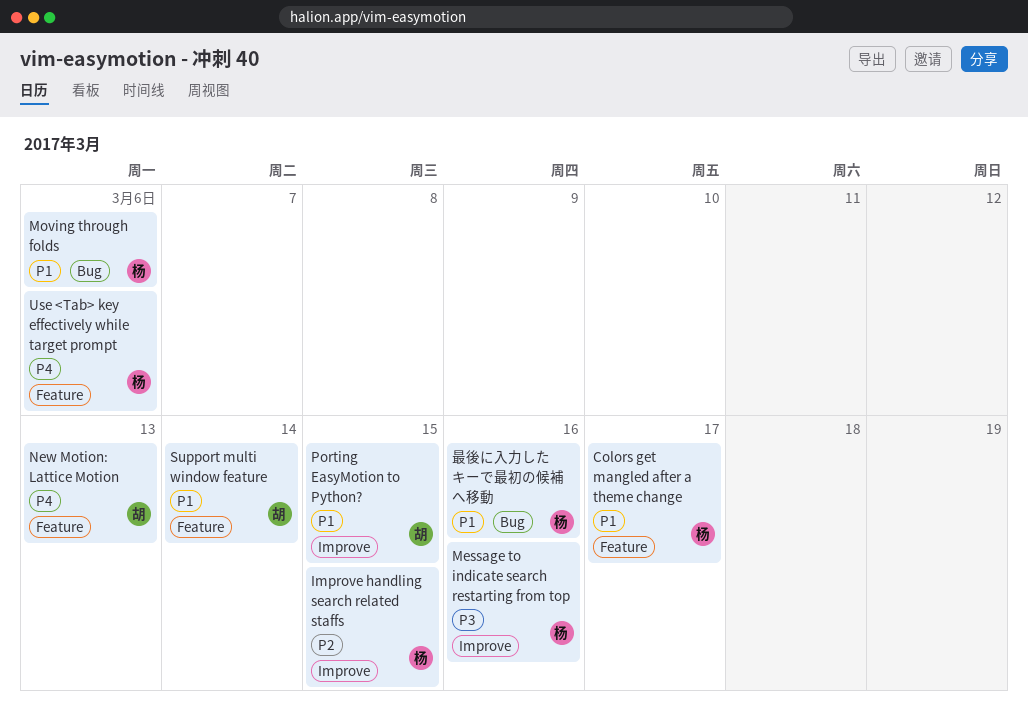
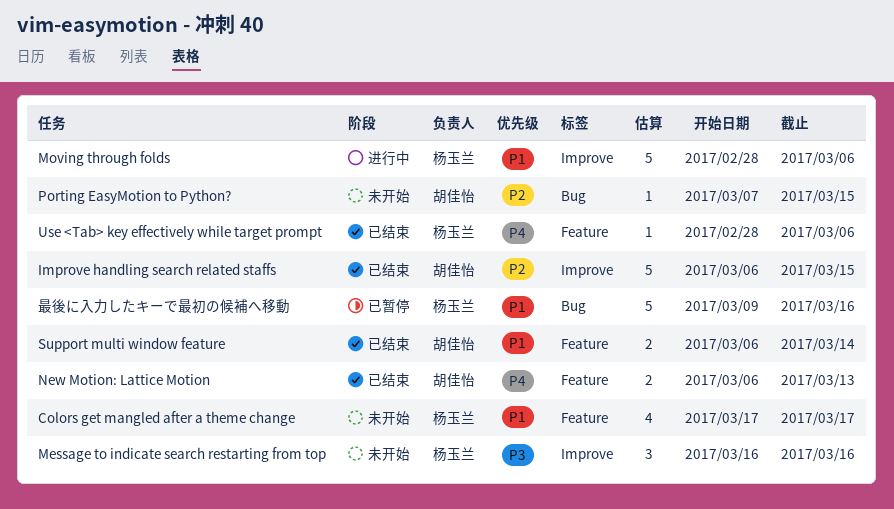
Improve handling search related staffs, owner: 杨玉兰 -> 胡佳怡
Moving through folds, label: Bug -> Improve
Porting EasyMotion to Python?, priority: P1 -> P2
Porting EasyMotion to Python?, label: Improve -> Bug

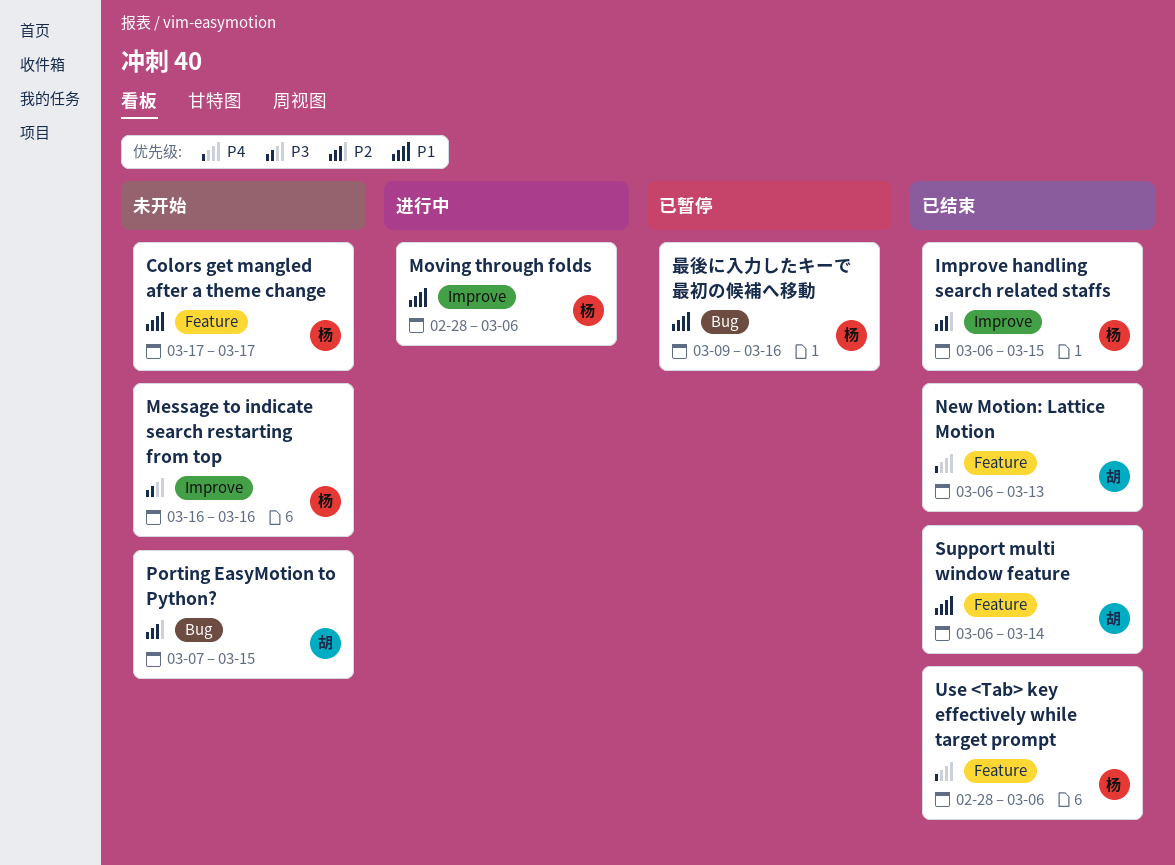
Improve handling search related staffs, owner: 胡佳怡 -> 杨玉兰

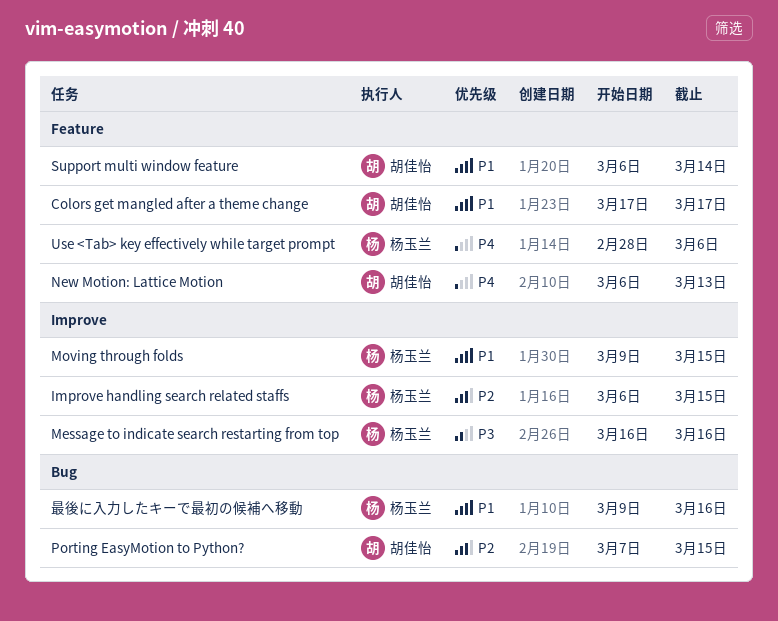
Colors get mangled after a theme change, owner: 杨玉兰 -> 胡佳怡
Moving through folds, start: Feb 28 -> Mar 9
Moving through folds, due: Mar 6 -> Mar 15

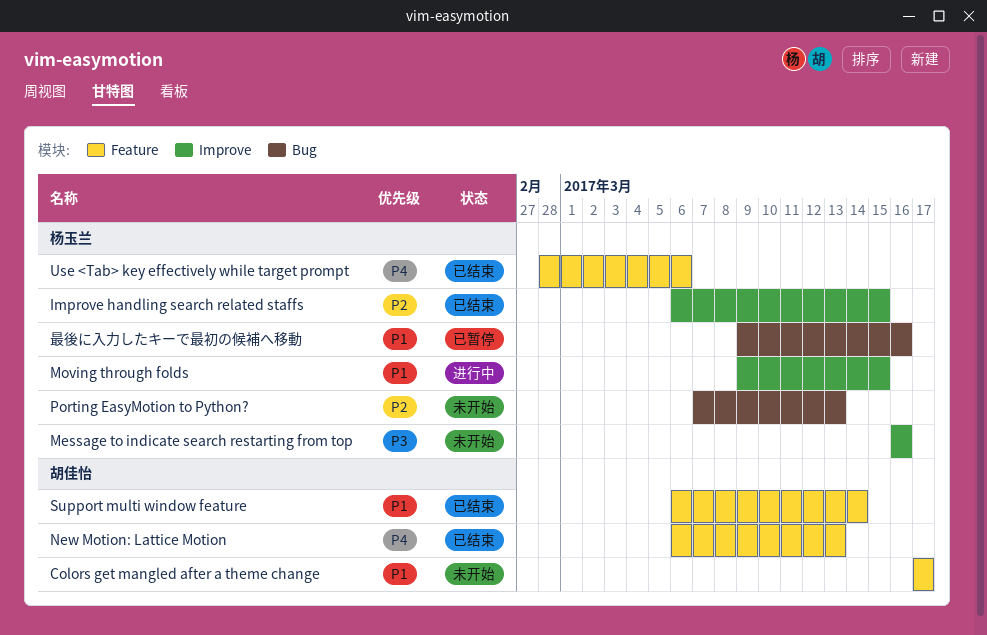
Porting EasyMotion to Python?, owner: 胡佳怡 -> 杨玉兰
Porting EasyMotion to Python?, due: Mar 15 -> Mar 13

